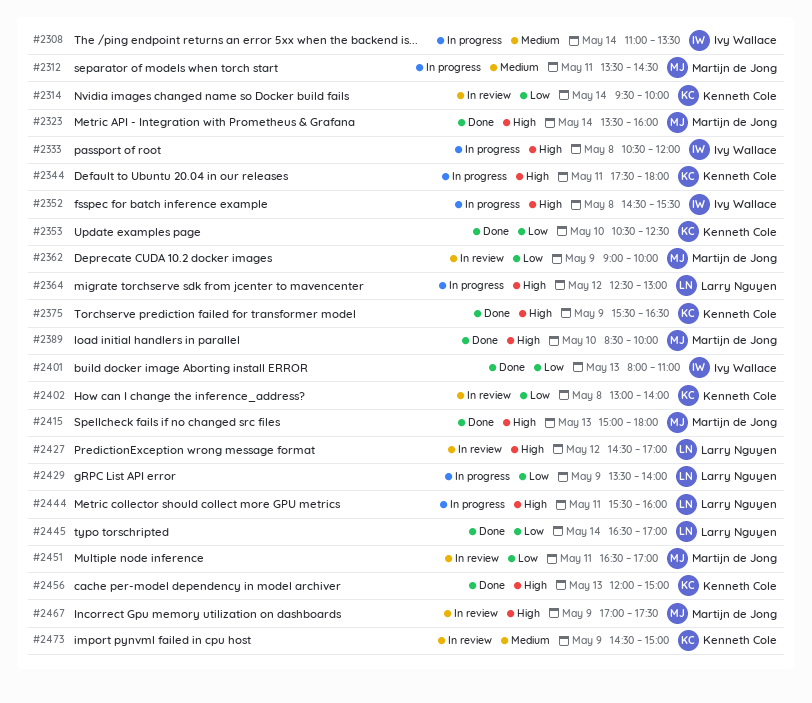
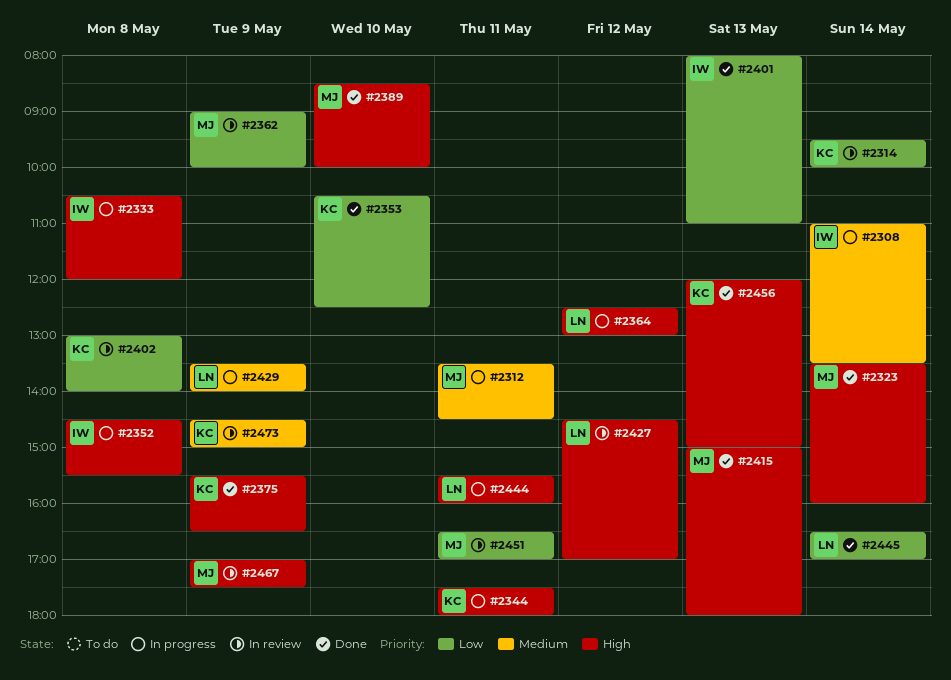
#2429, priority: Low -> Medium

